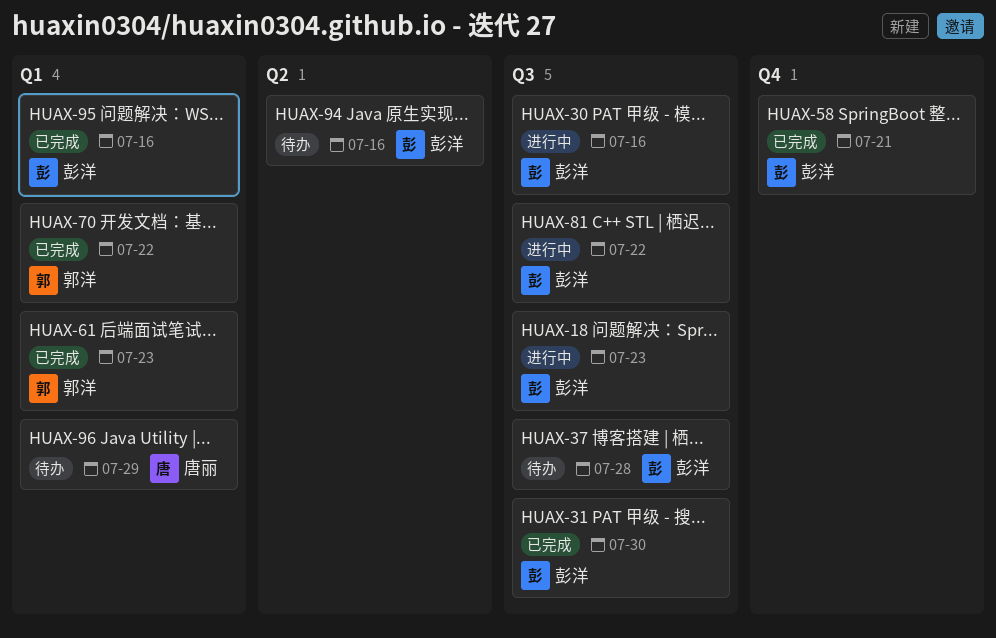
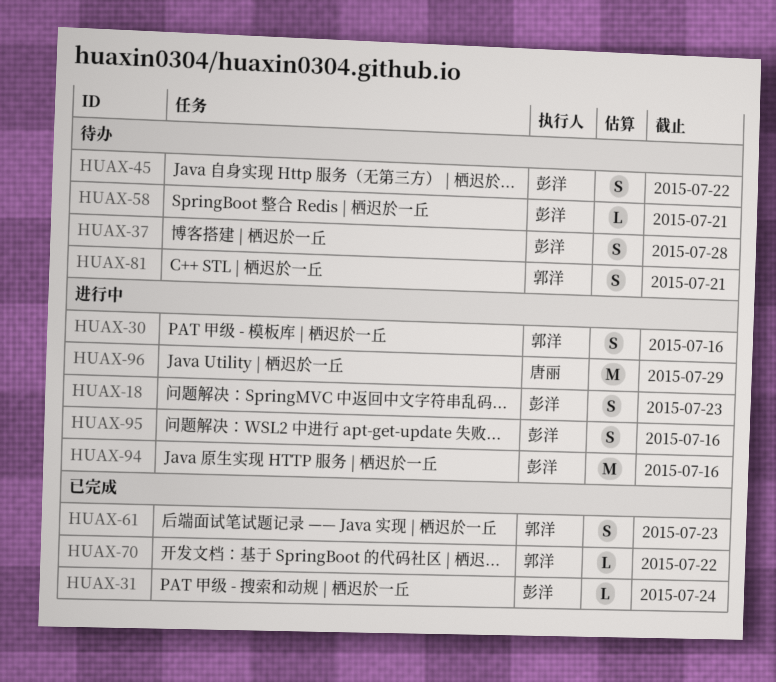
HUAX-30, owner: 彭洋 -> 郭洋
HUAX-31, due: Jul 30 -> Jul 24
HUAX-45: none -> present
HUAX-58, status: 已完成 -> 待办
HUAX-81, status: 进行中 -> 待办
HUAX-81, owner: 彭洋 -> 郭洋
HUAX-81, due: Jul 22 -> Jul 21
HUAX-94, status: 待办 -> 进行中
HUAX-95, status: 已完成 -> 进行中
HUAX-96, status: 待办 -> 进行中

